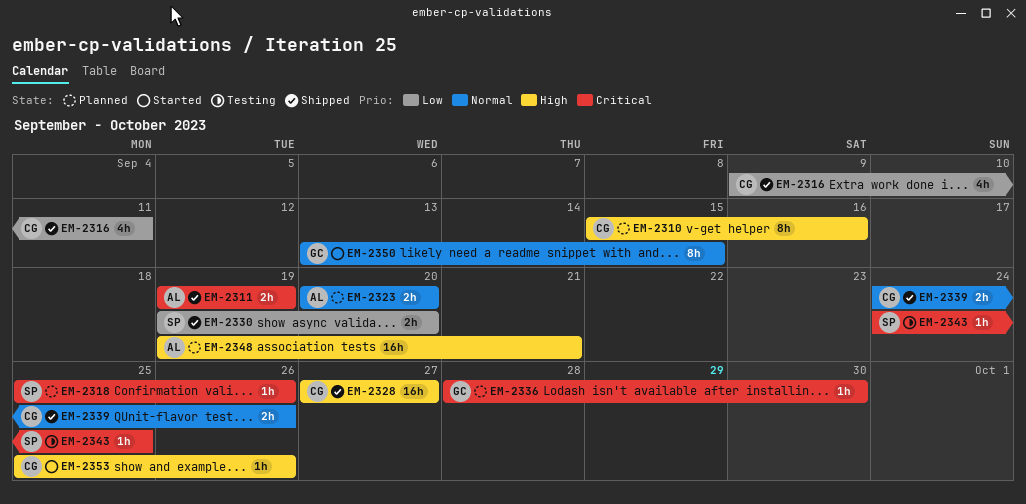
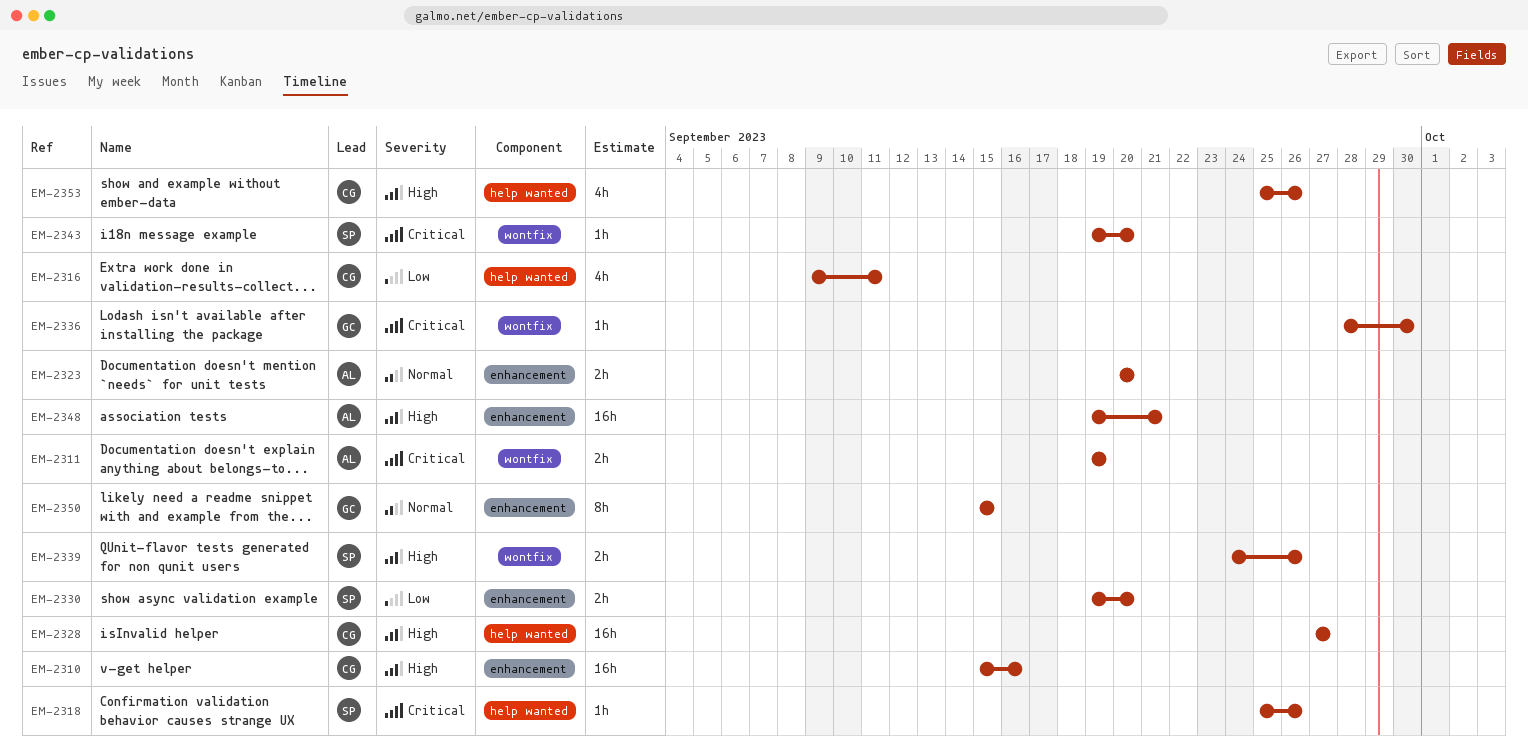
EM-2310, estimate: 8h -> 16h
EM-2339, owner: CG -> SP
EM-2339, priority: Normal -> High
EM-2343, start: Sep 24 -> Sep 19
EM-2343, due: Sep 25 -> Sep 20
EM-2350, start: Sep 13 -> Sep 15
EM-2353, estimate: 1h -> 4h

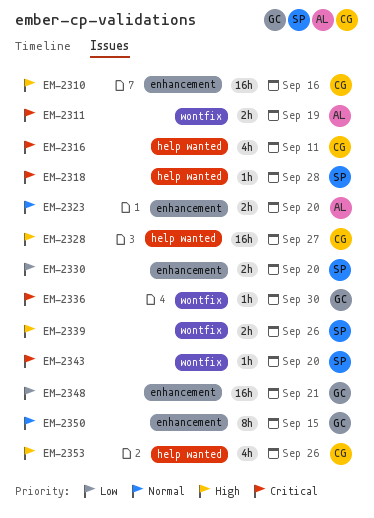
EM-2316, priority: Low -> Critical
EM-2318, due: Sep 26 -> Sep 28
EM-2348, owner: AL -> GC
EM-2348, priority: High -> Low

